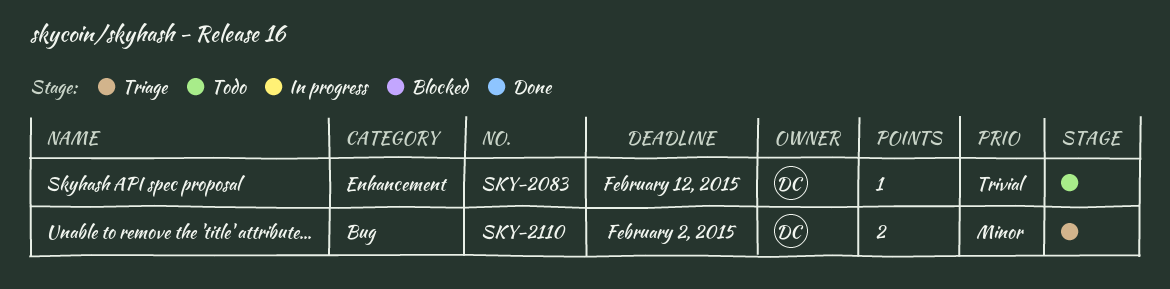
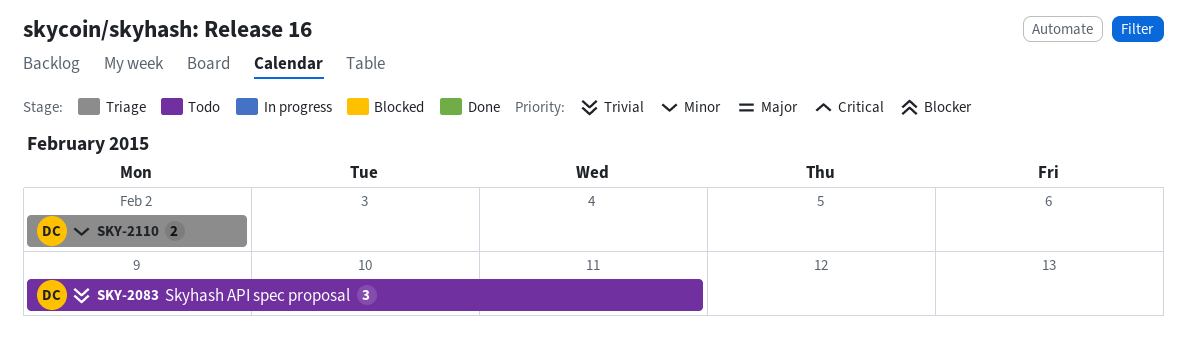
SKY-2083, estimate: 1 -> 3
SKY-2083, due: Feb 12 -> Feb 11

